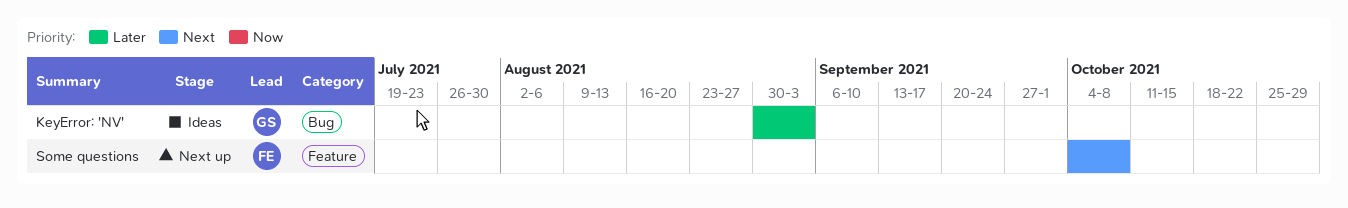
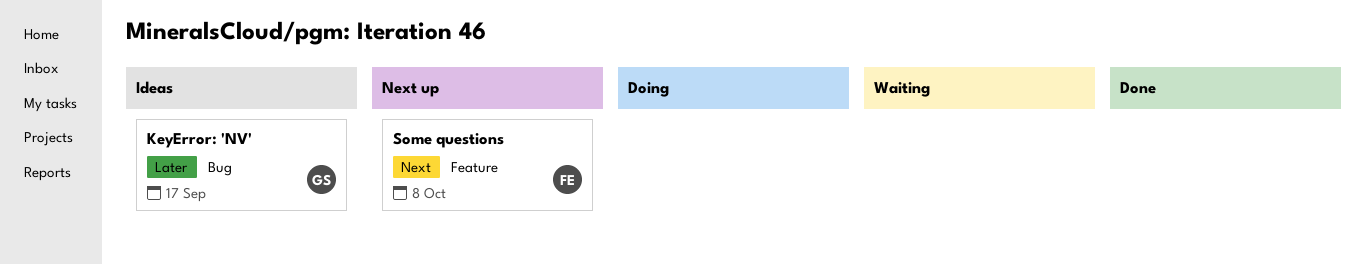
KeyError: 'NV', due: Sep 3 -> Sep 17

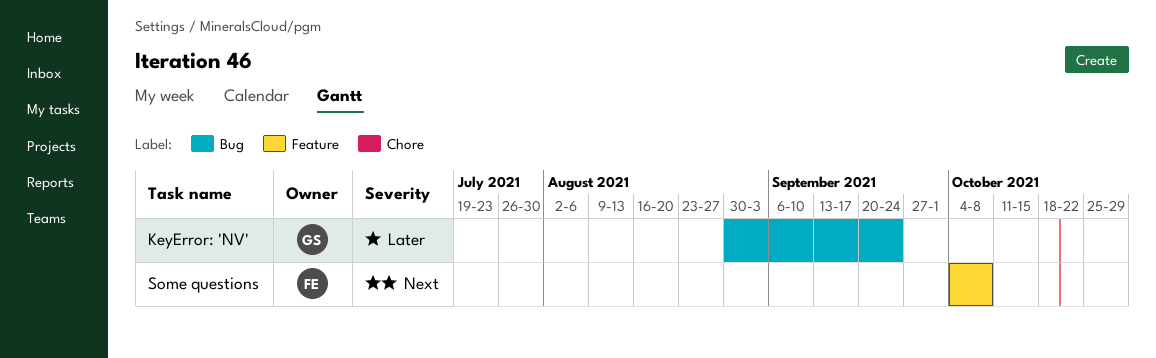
KeyError: 'NV', due: Sep 17 -> Sep 24

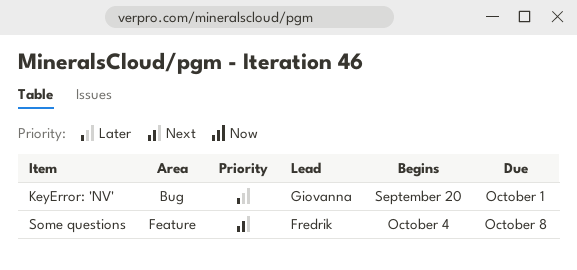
KeyError: 'NV', start: Aug 30 -> Sep 20
KeyError: 'NV', due: Sep 24 -> Oct 1

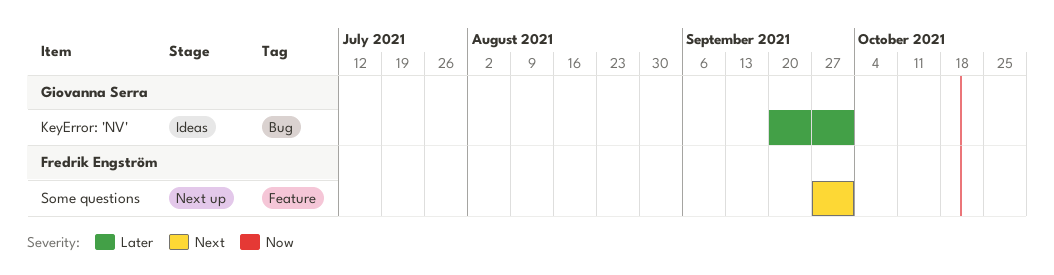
Some questions, start: Oct 4 -> Sep 27
Some questions, due: Oct 8 -> Oct 1

